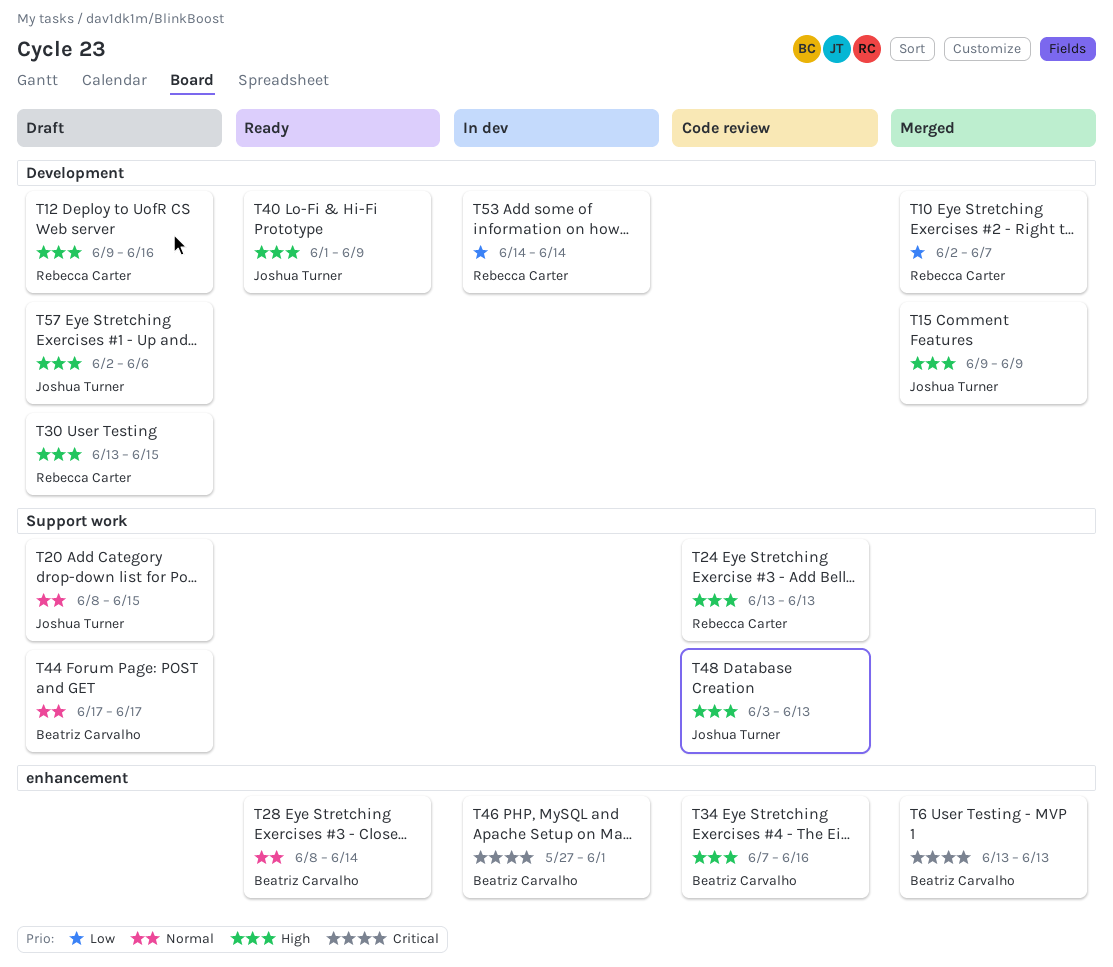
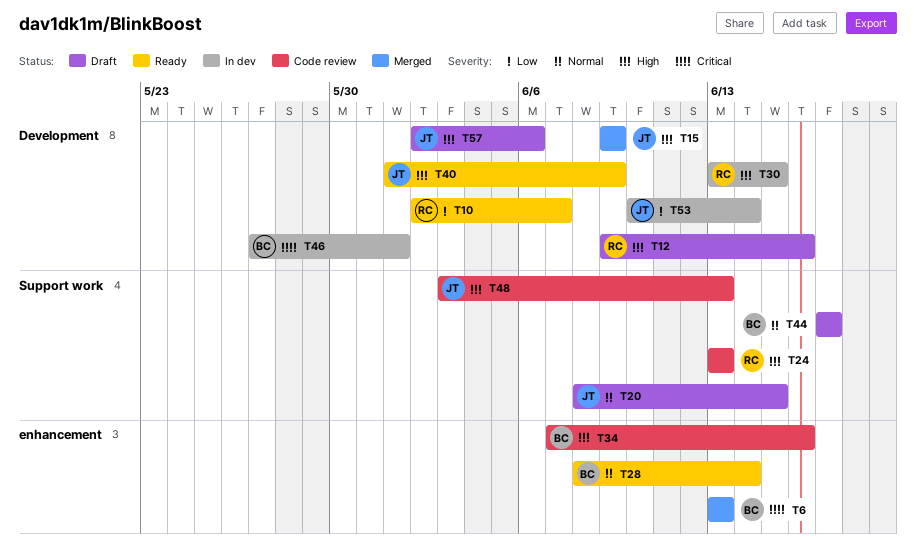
T10, status: Merged -> Ready
T30, status: Draft -> In dev
T46, label: enhancement -> Development
T53, owner: Rebecca Carter -> Joshua Turner
T53, start: Jun 14 -> Jun 10

